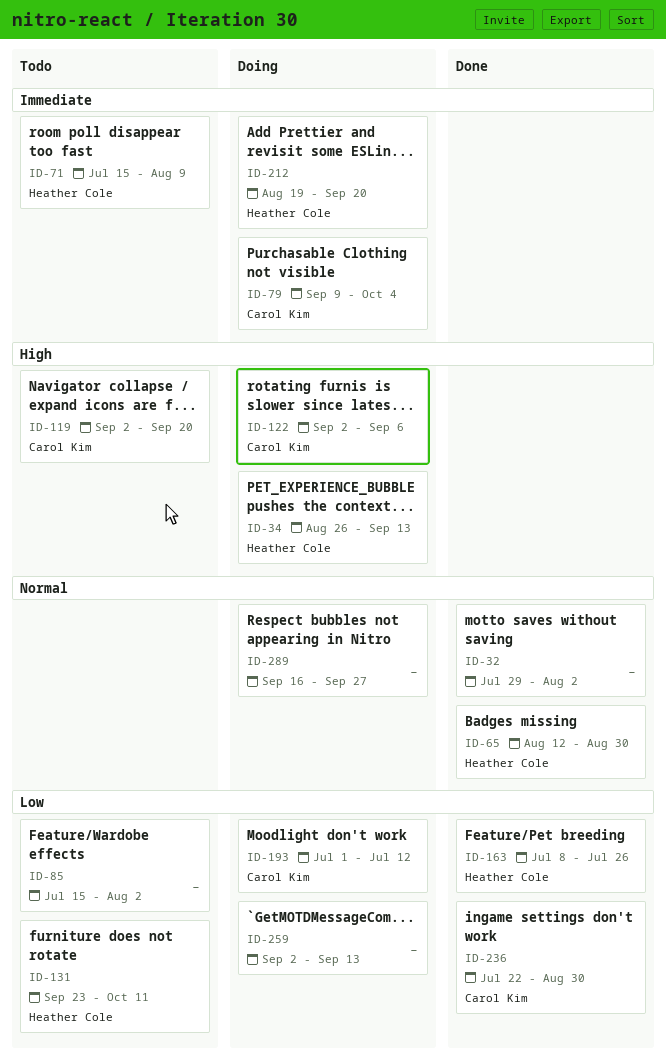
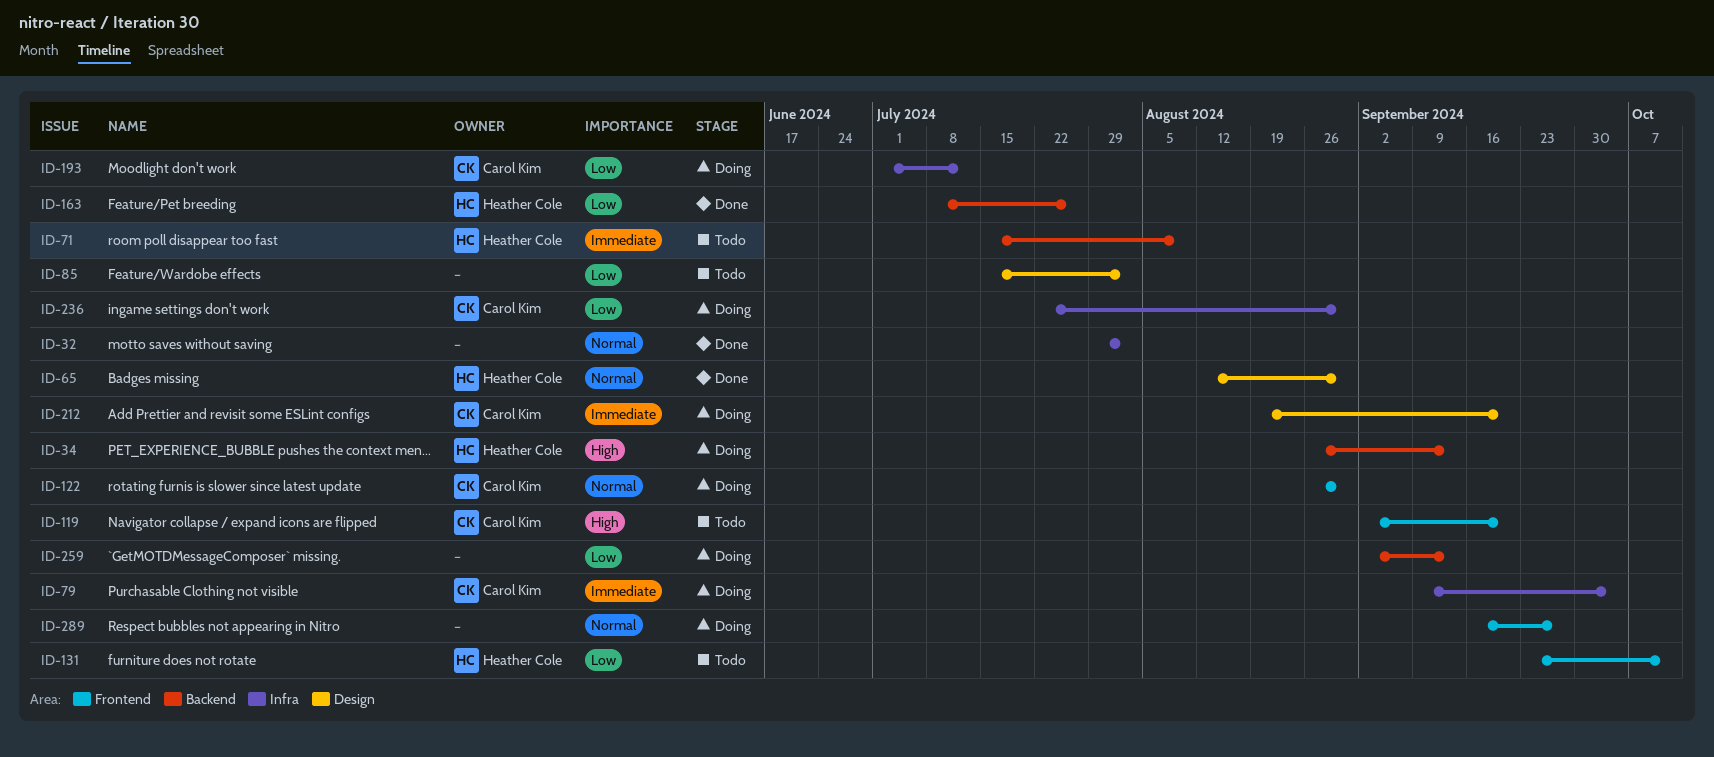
ID-122, priority: High -> Normal
ID-122, start: Sep 2 -> Aug 26
ID-122, due: Sep 6 -> Aug 30
ID-212, owner: Heather Cole -> Carol Kim
ID-236, status: Done -> Doing

